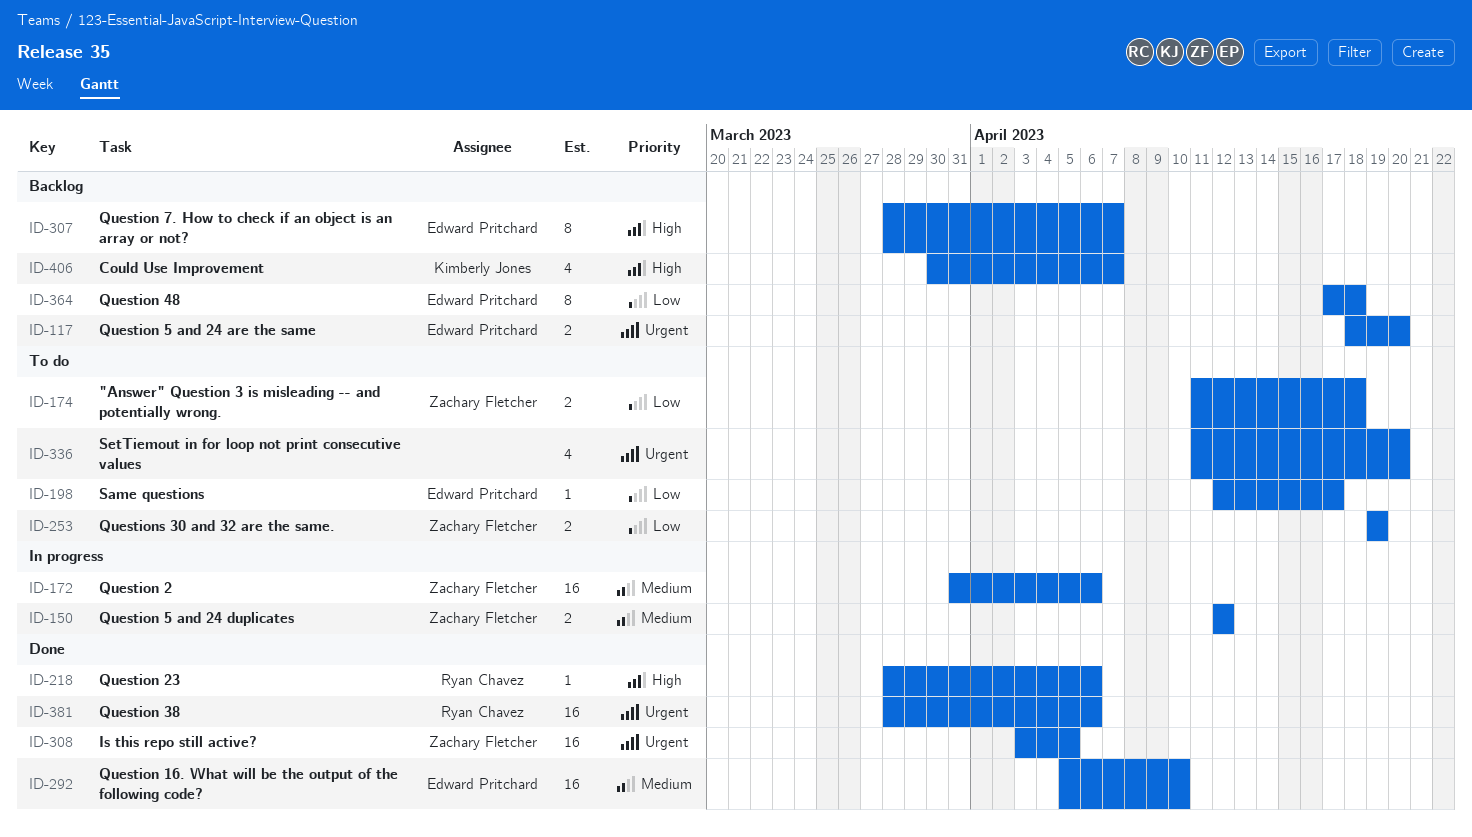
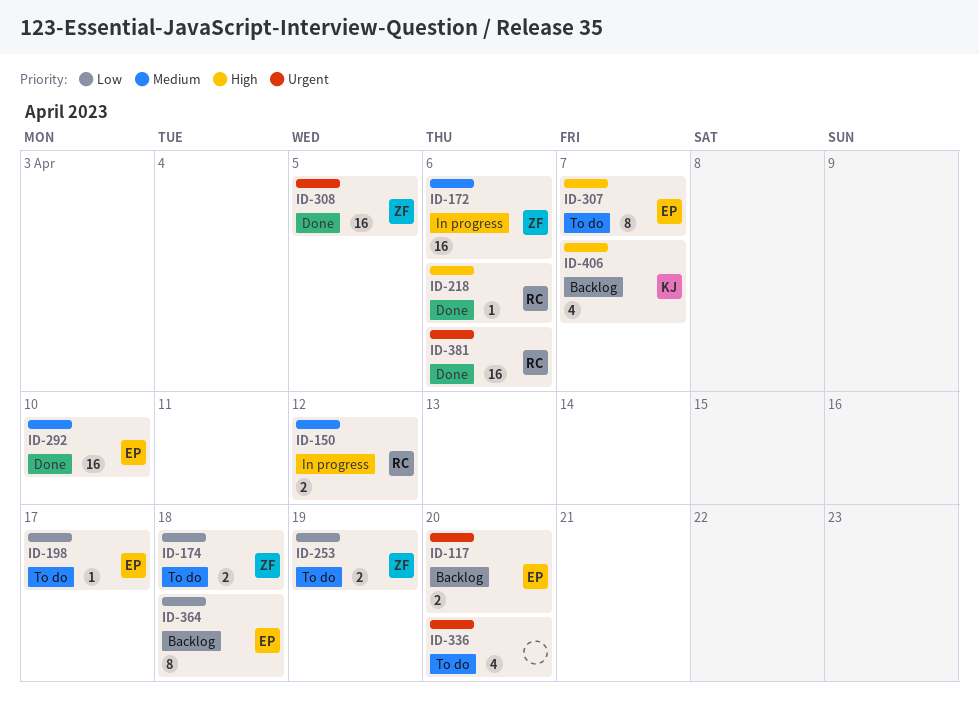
ID-150, owner: Zachary Fletcher -> Ryan Chavez
ID-307, status: Backlog -> To do

